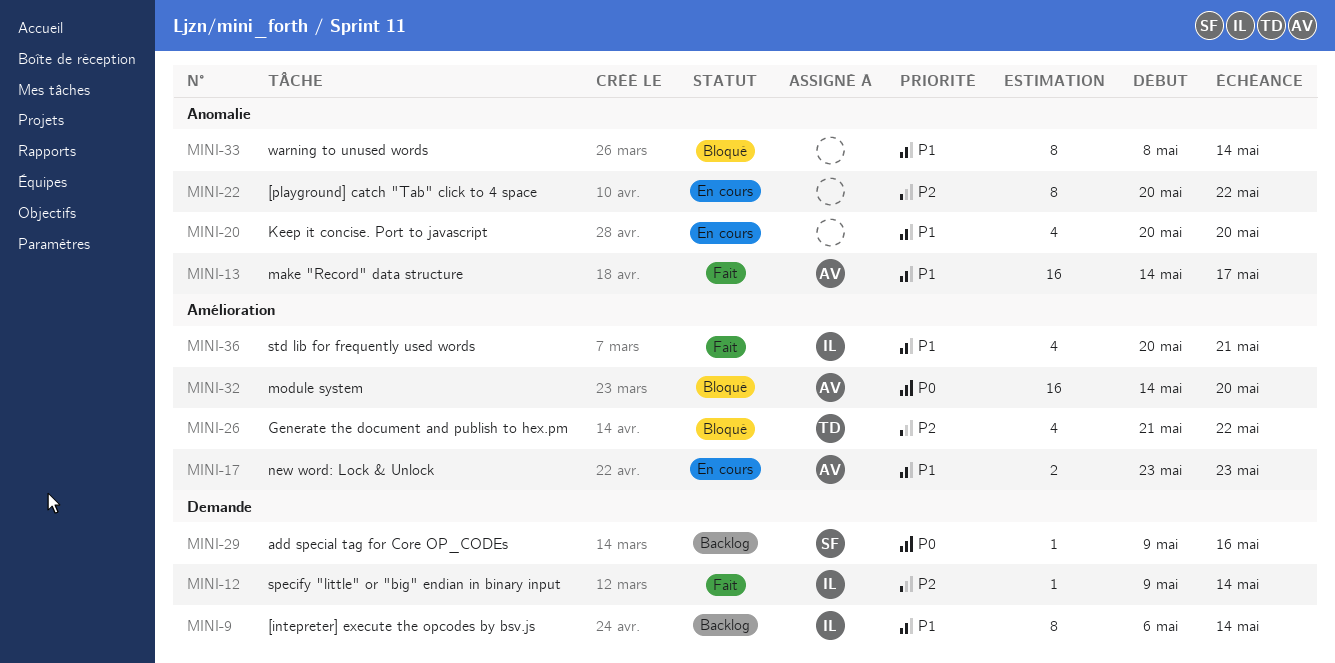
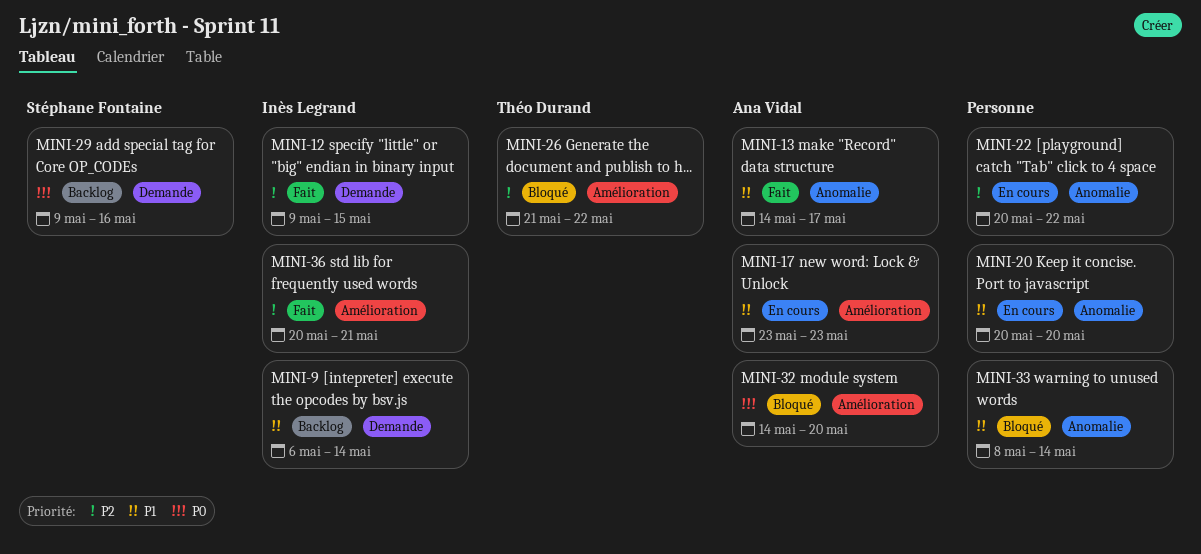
MINI-12, due: May 14 -> May 15
MINI-36, priority: P1 -> P2

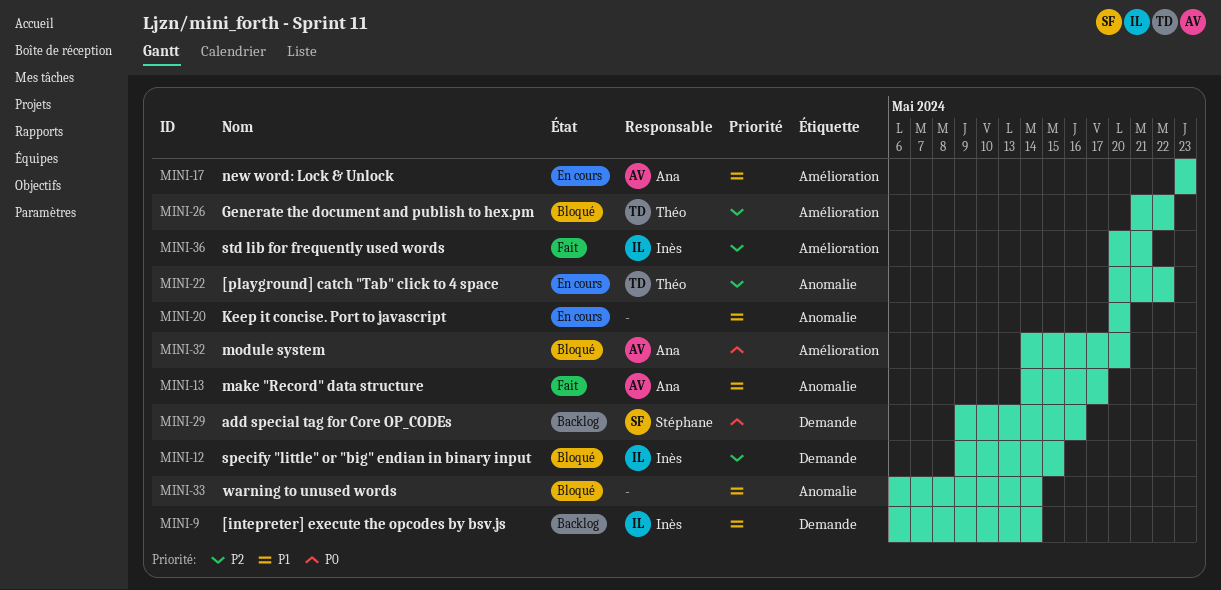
MINI-12, status: Fait -> Bloqué
MINI-22, owner: none -> Théo Durand
MINI-33, start: May 8 -> May 6

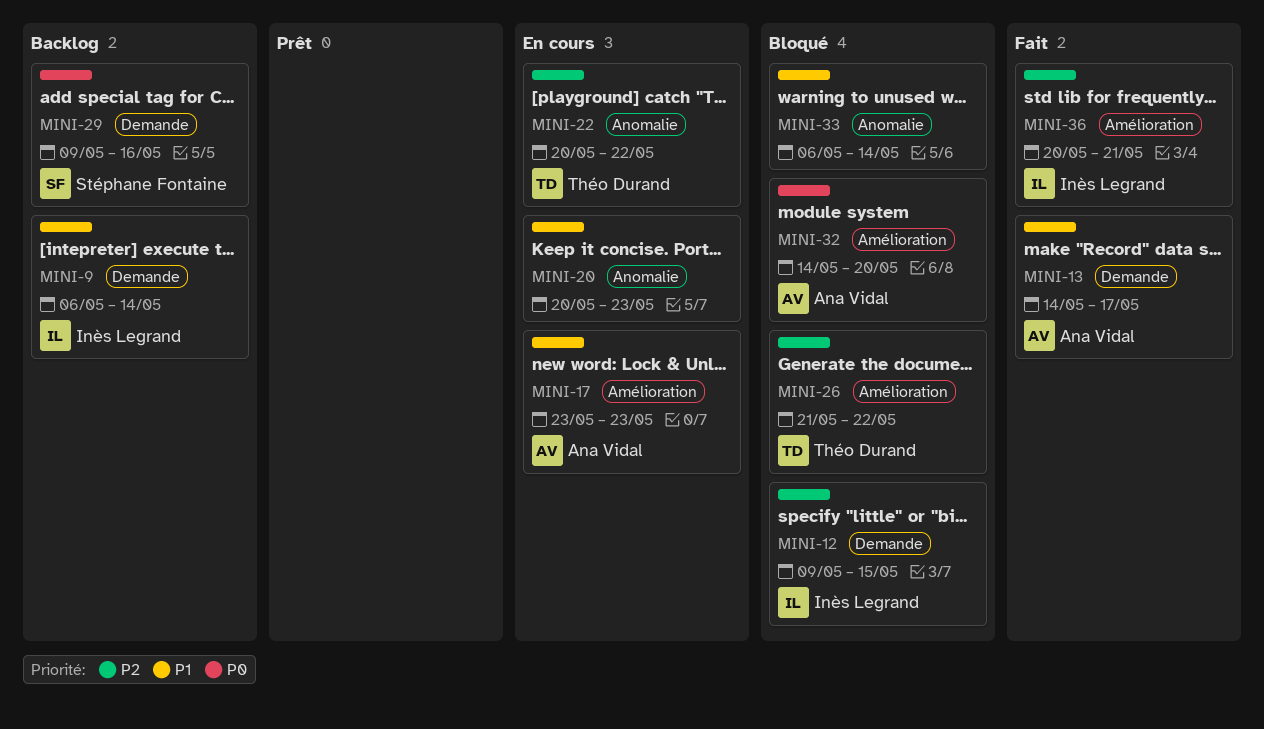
MINI-13, label: Anomalie -> Demande
MINI-20, due: May 20 -> May 23

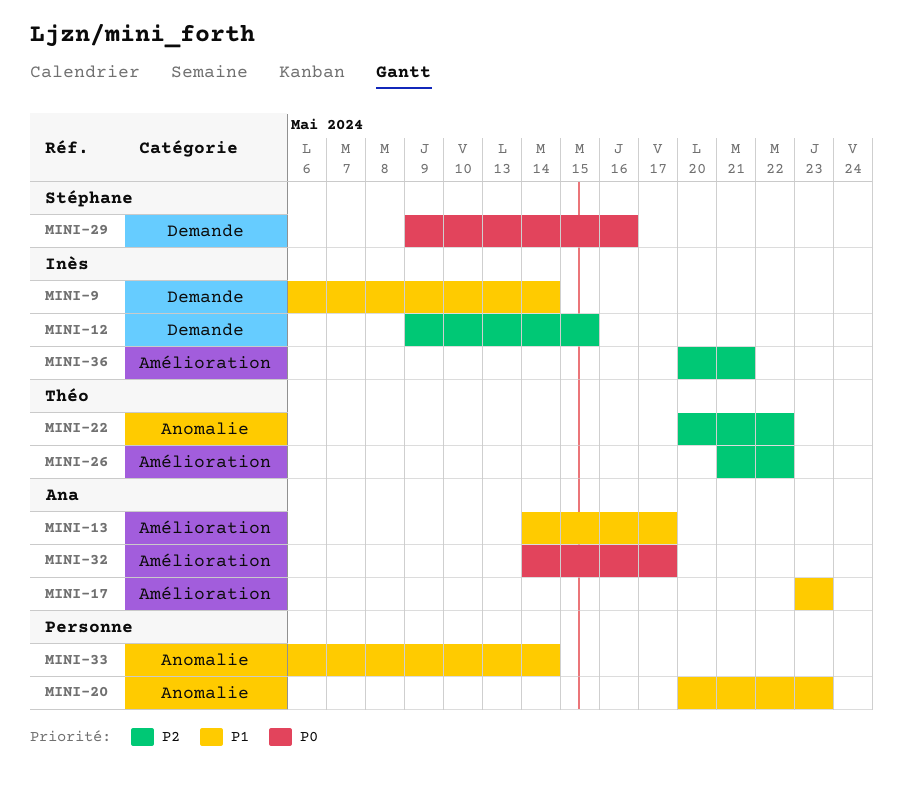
MINI-13, label: Demande -> Amélioration
MINI-32, due: May 20 -> May 17

